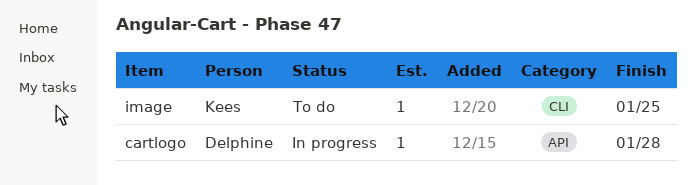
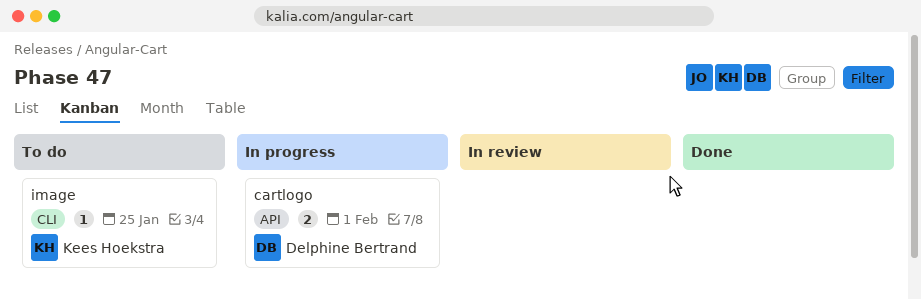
cartlogo, estimate: 1 -> 2
cartlogo, due: Jan 28 -> Feb 1

